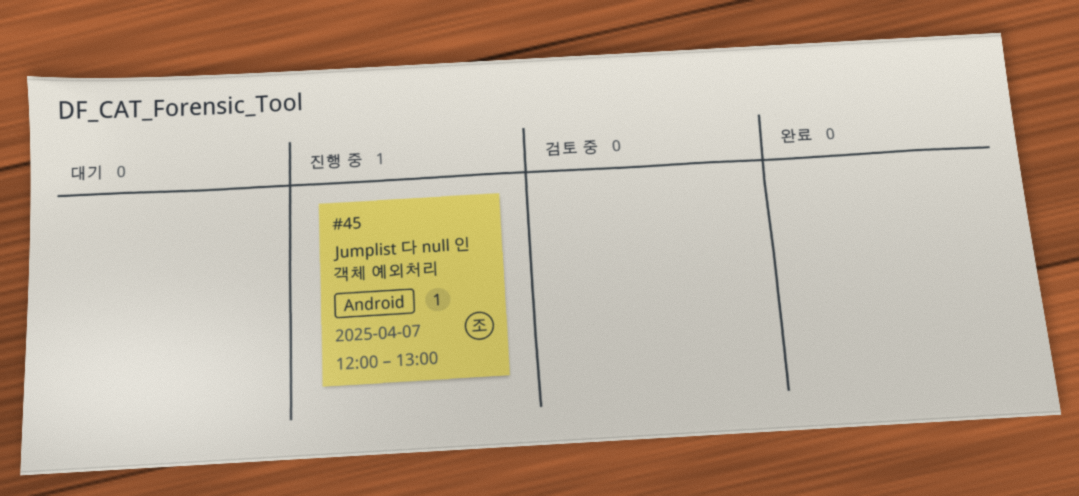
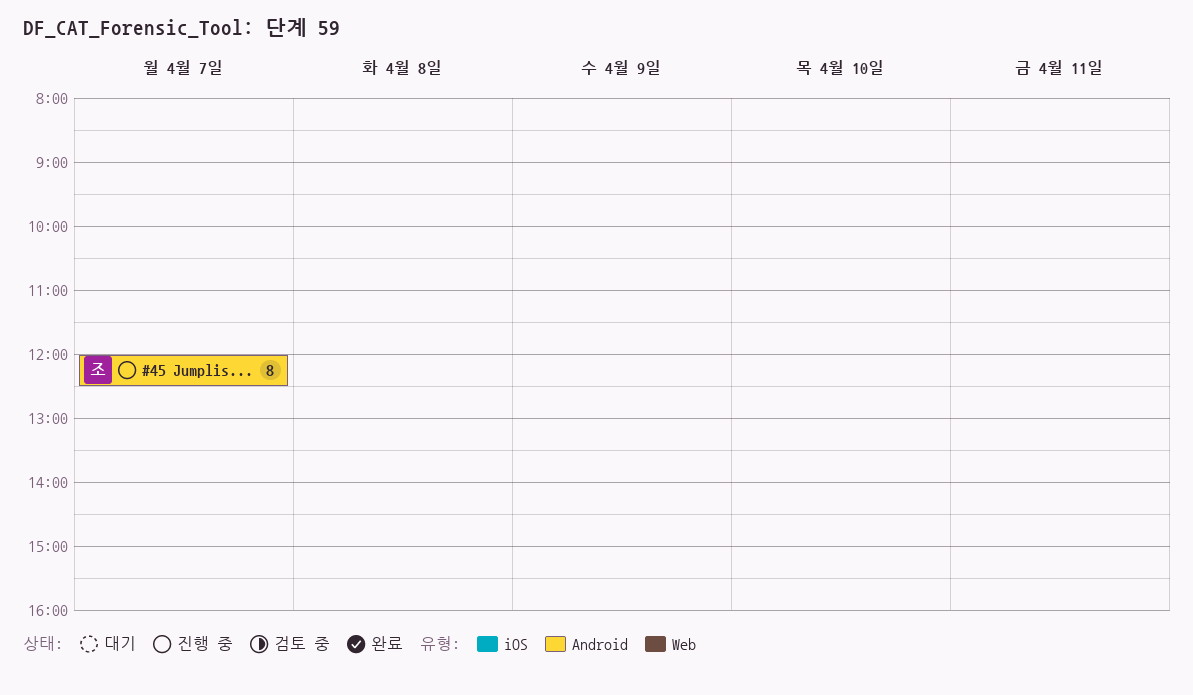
#45, estimate: 1 -> 8
#45, ends: 13:00 -> 12:30

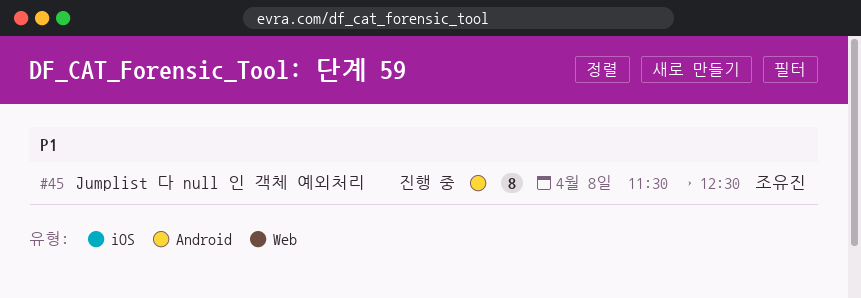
#45, day: Apr 7 -> Apr 8
#45, begins: 12:00 -> 11:30

